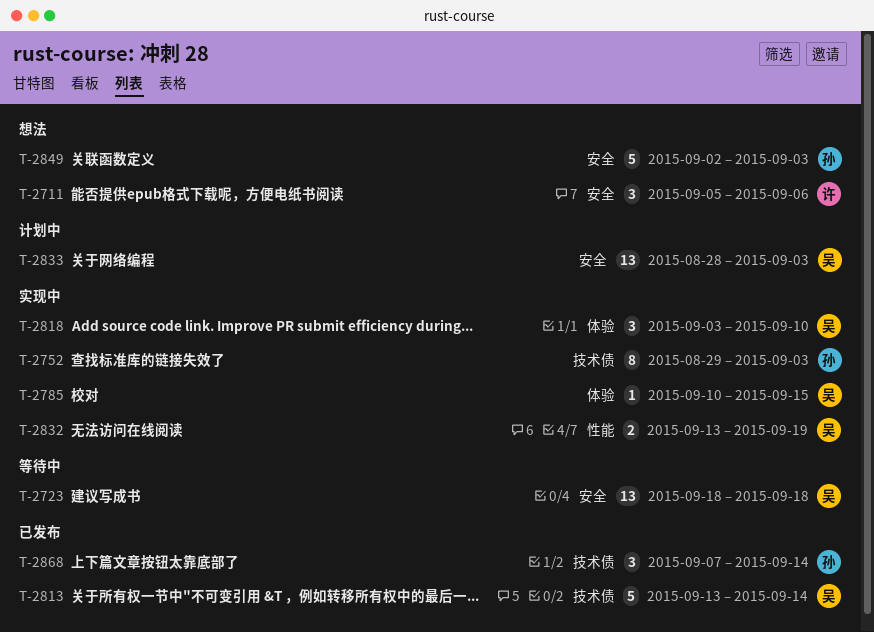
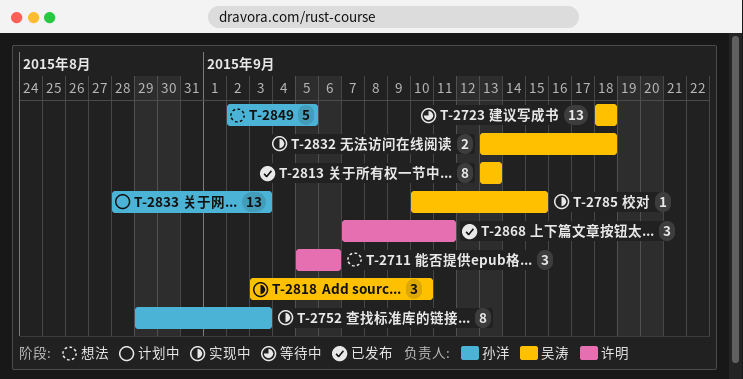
T-2813, estimate: 5 -> 8
T-2813, due: Sep 14 -> Sep 13
T-2832, due: Sep 19 -> Sep 18
T-2833, owner: 吴涛 -> 孙洋
T-2849, due: Sep 3 -> Sep 5
T-2868, owner: 孙洋 -> 许明
T-2868, due: Sep 14 -> Sep 11

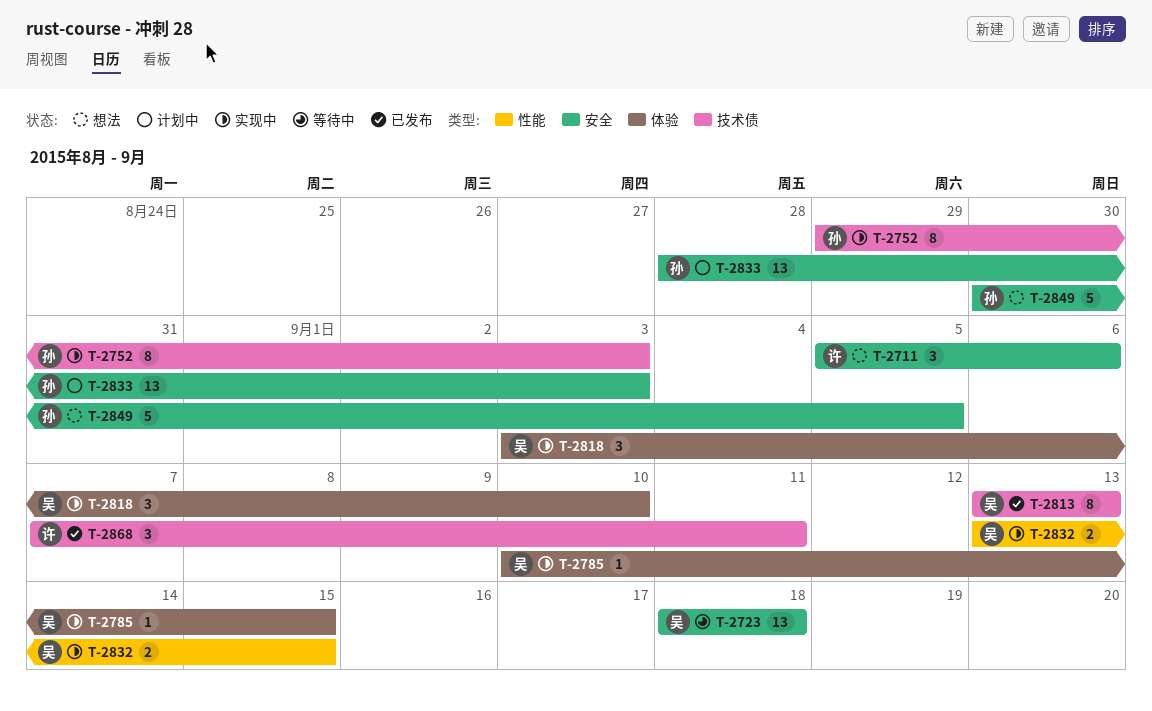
T-2832, due: Sep 18 -> Sep 15
T-2849, start: Sep 2 -> Aug 30

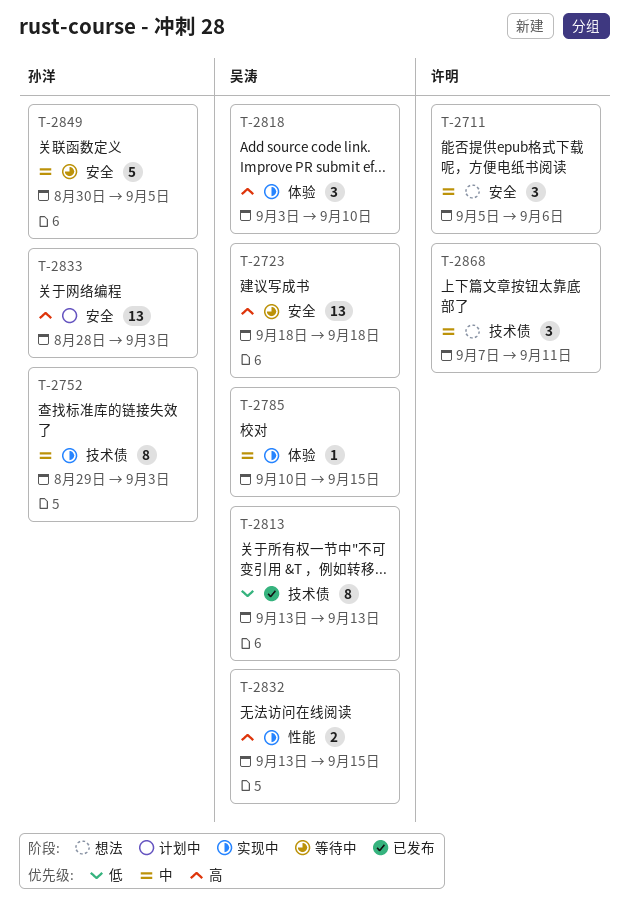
T-2849, status: 想法 -> 等待中
T-2868, status: 已发布 -> 想法

